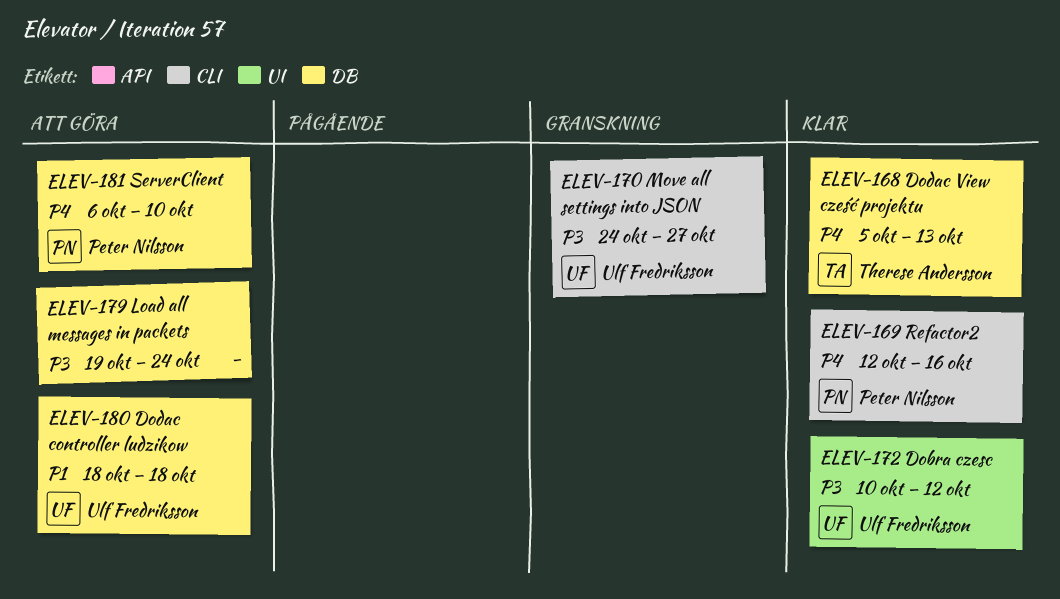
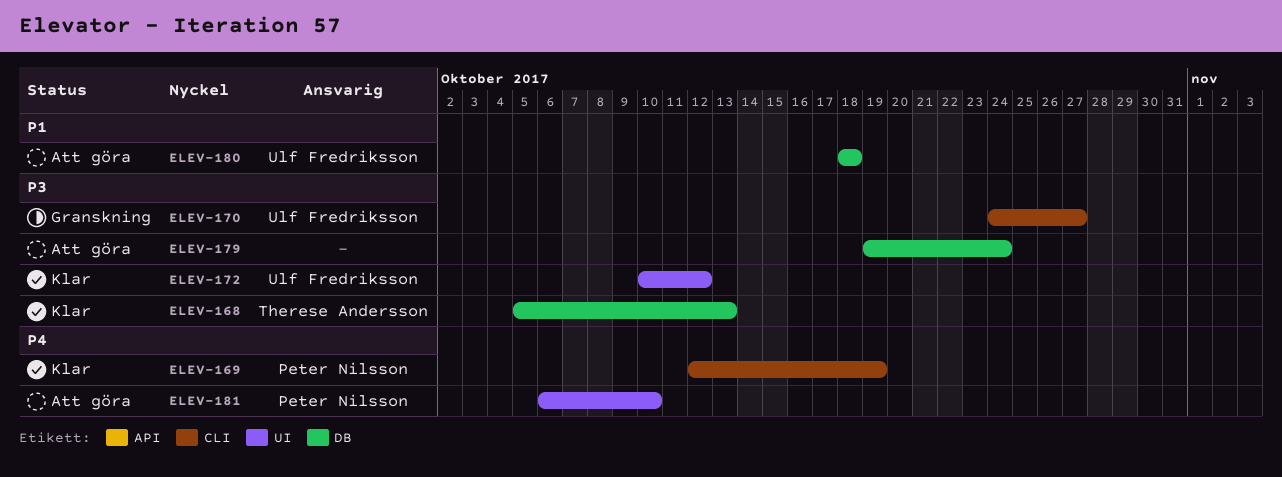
ELEV-168, priority: P4 -> P3
ELEV-169, due: Oct 16 -> Oct 19
ELEV-181, label: DB -> UI

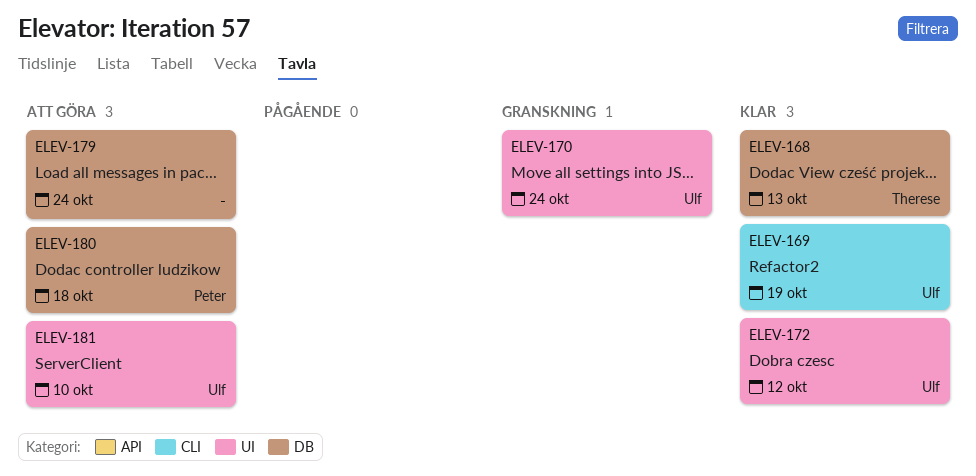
ELEV-169, owner: Peter Nilsson -> Ulf Fredriksson
ELEV-170, label: CLI -> UI
ELEV-170, due: Oct 27 -> Oct 24
ELEV-180, owner: Ulf Fredriksson -> Peter Nilsson
ELEV-181, owner: Peter Nilsson -> Ulf Fredriksson

